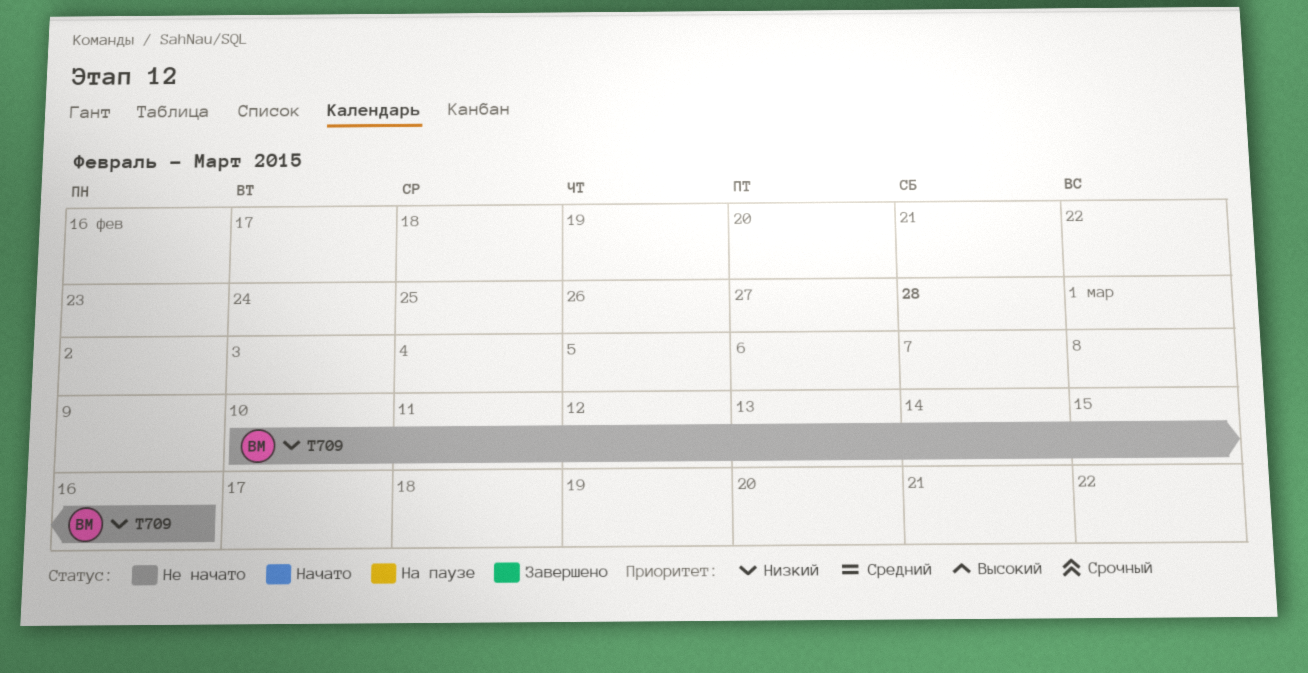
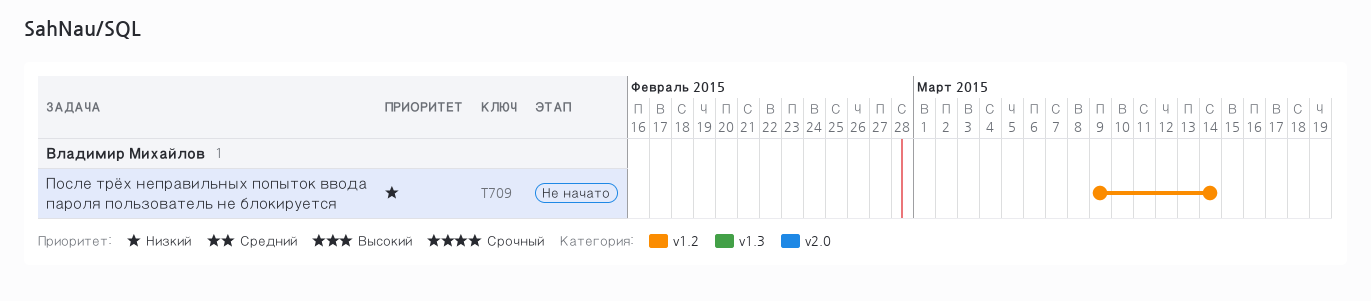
T709, start: Mar 10 -> Mar 9
T709, due: Mar 16 -> Mar 14

